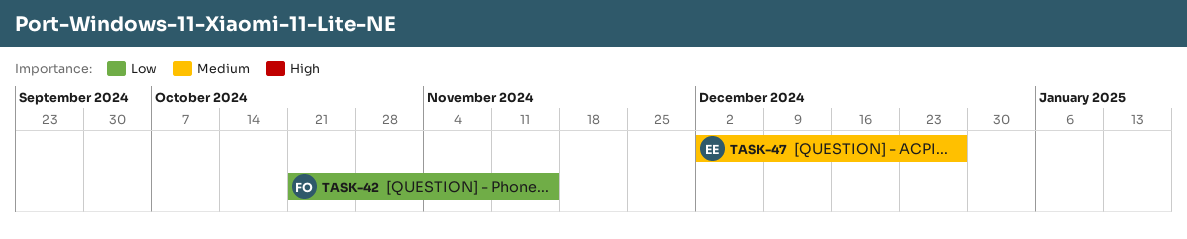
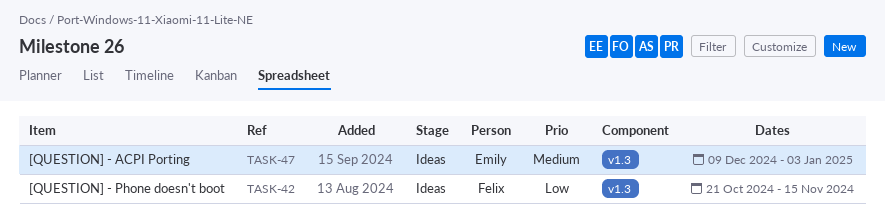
TASK-47, start: Dec 2 -> Dec 9
TASK-47, due: Dec 27 -> Jan 3

